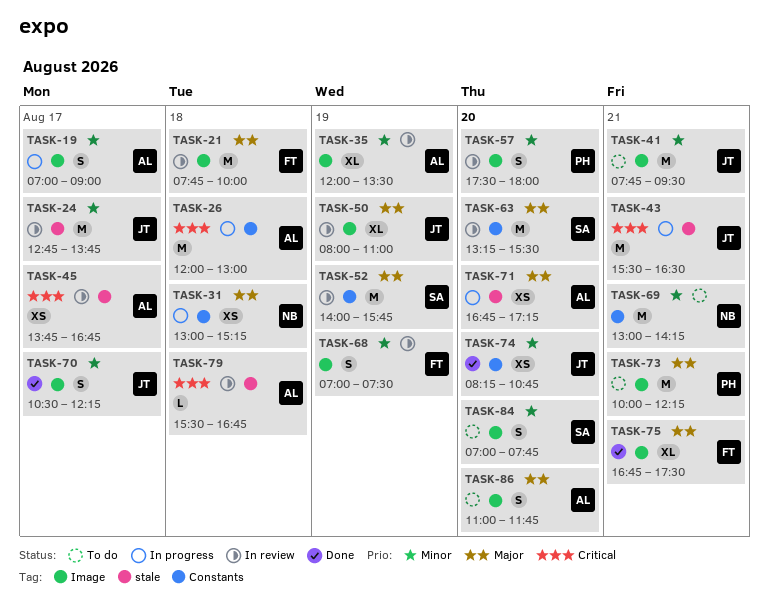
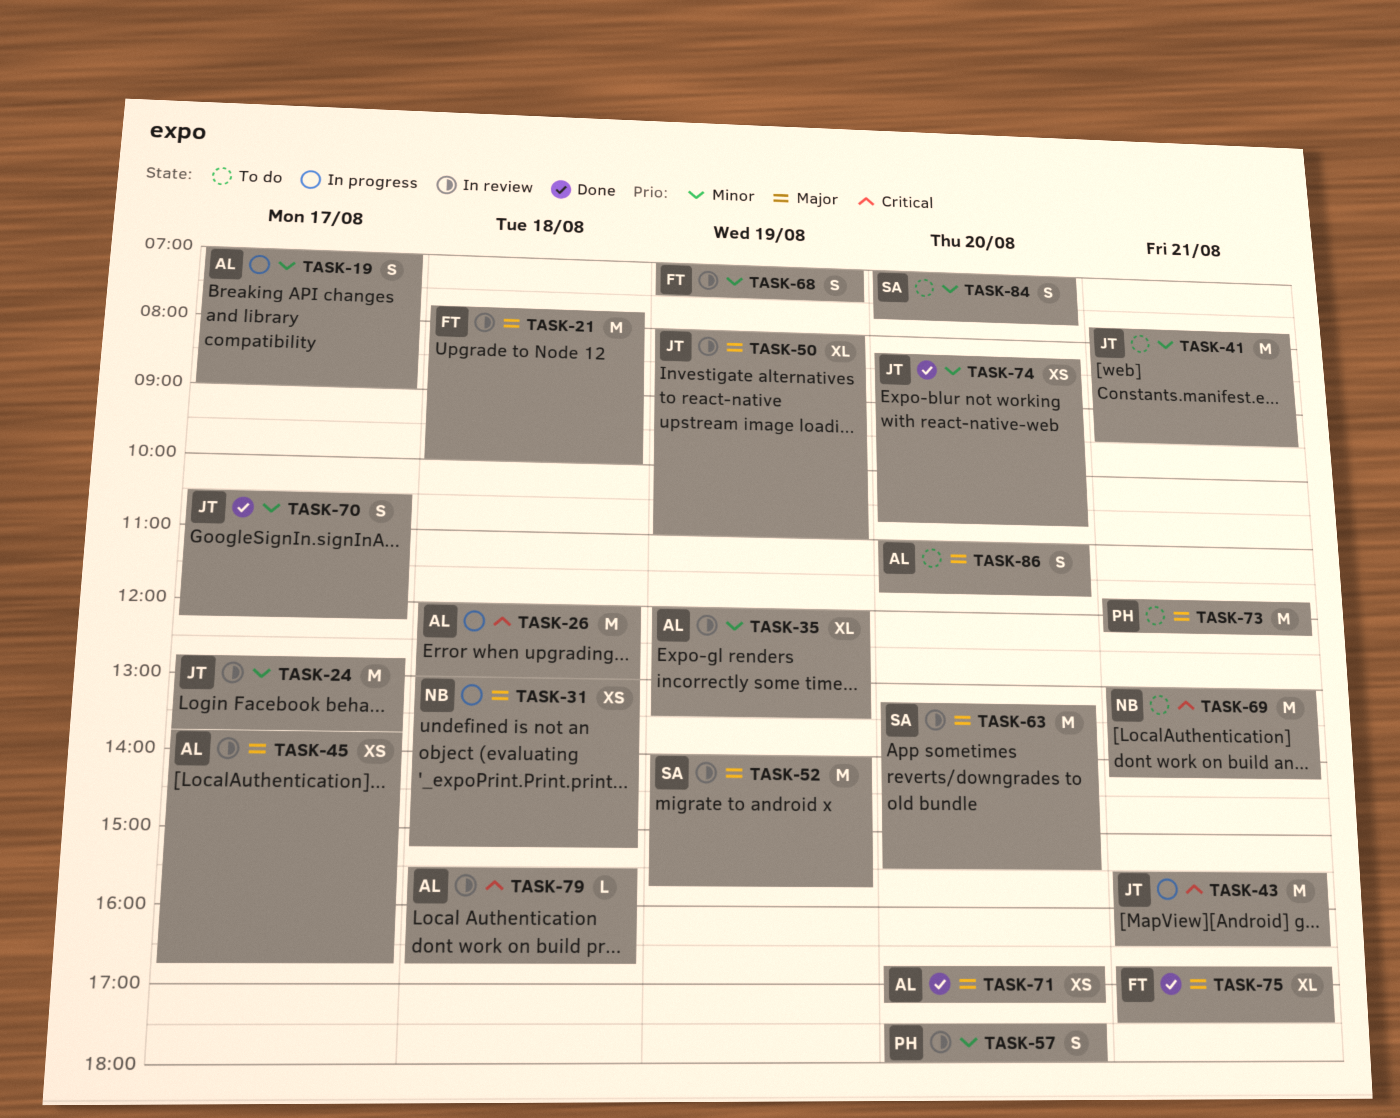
TASK-45, priority: Critical -> Major
TASK-69, priority: Minor -> Critical
TASK-71, status: In progress -> Done
TASK-73, begins: 10:00 -> 11:45

